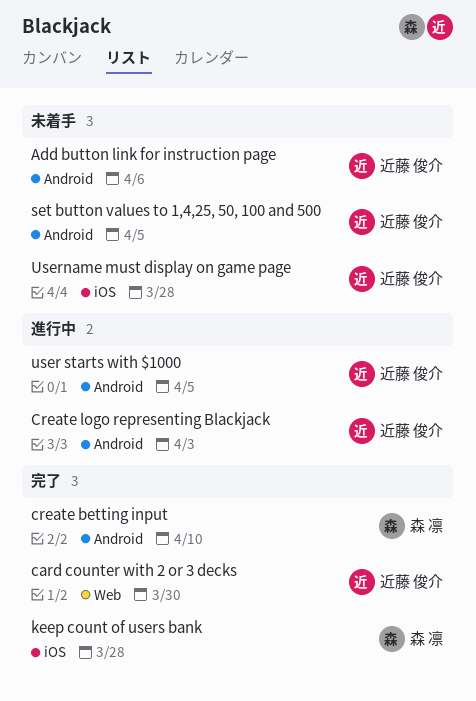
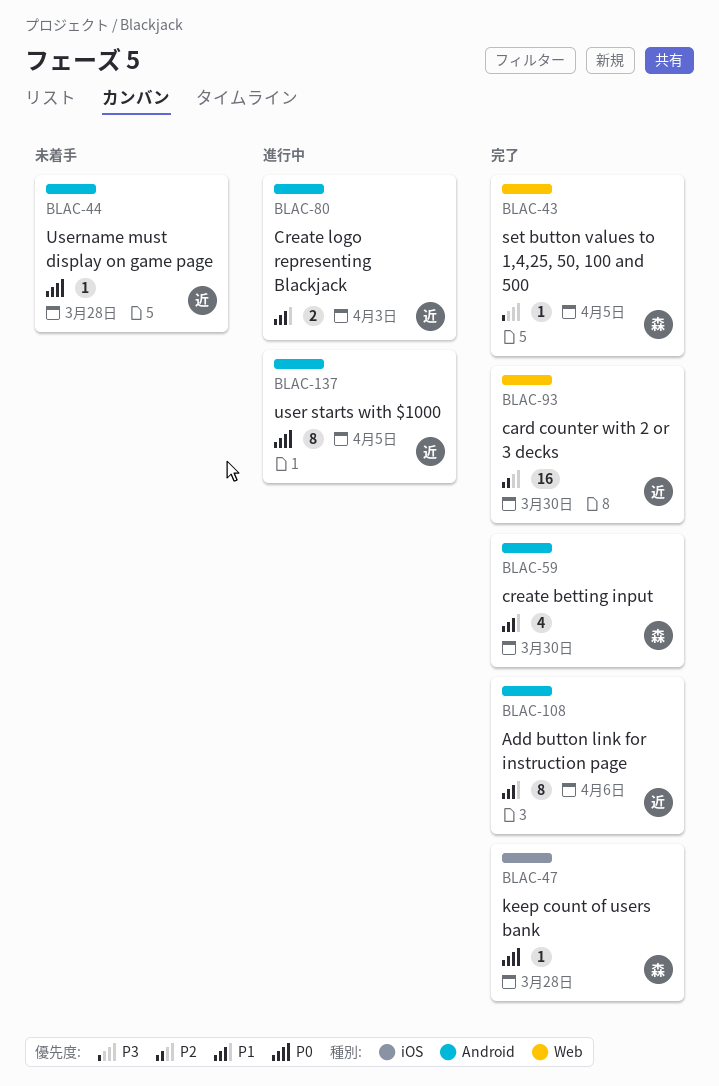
Add button link for instruction page, status: 未着手 -> 完了
create betting input, due: Apr 10 -> Mar 30
set button values to 1,4,25, 50, 100 and 500, status: 未着手 -> 完了
set button values to 1,4,25, 50, 100 and 500, owner: 近藤 俊介 -> 森 凛
set button values to 1,4,25, 50, 100 and 500, label: Android -> Web
Username must display on game page, label: iOS -> Android

